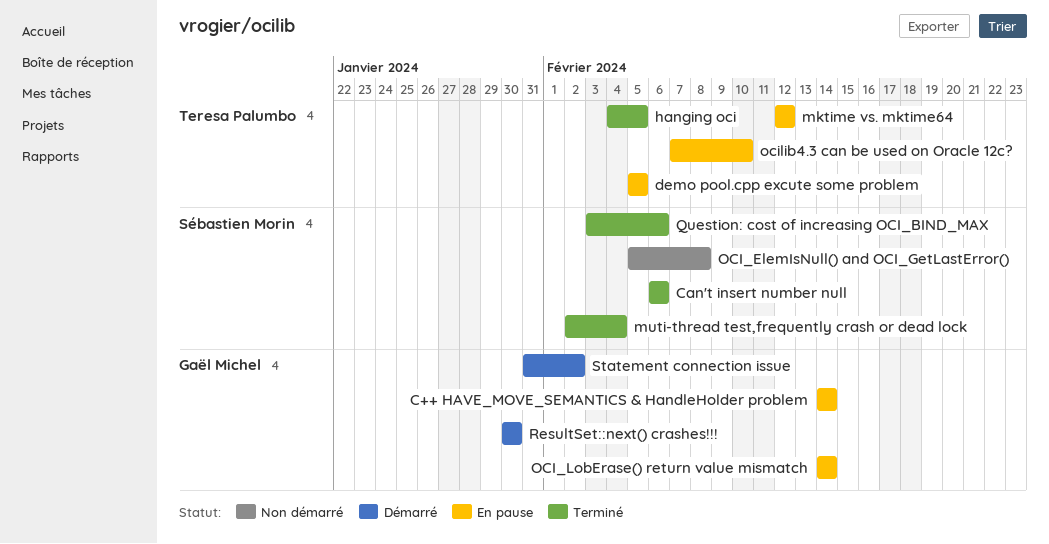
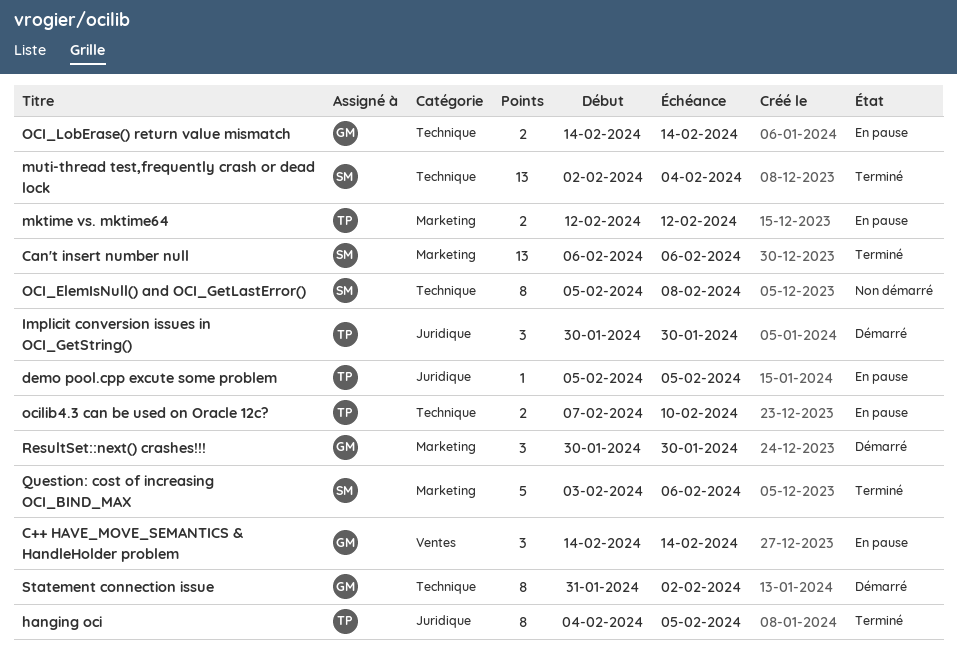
Implicit conversion issues in OCI_GetString(): none -> present

